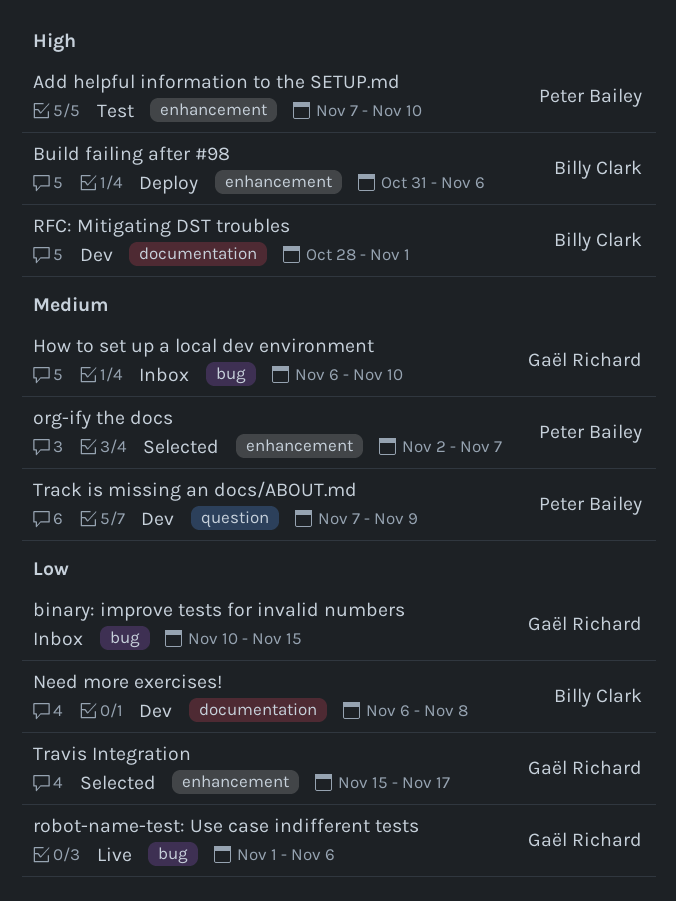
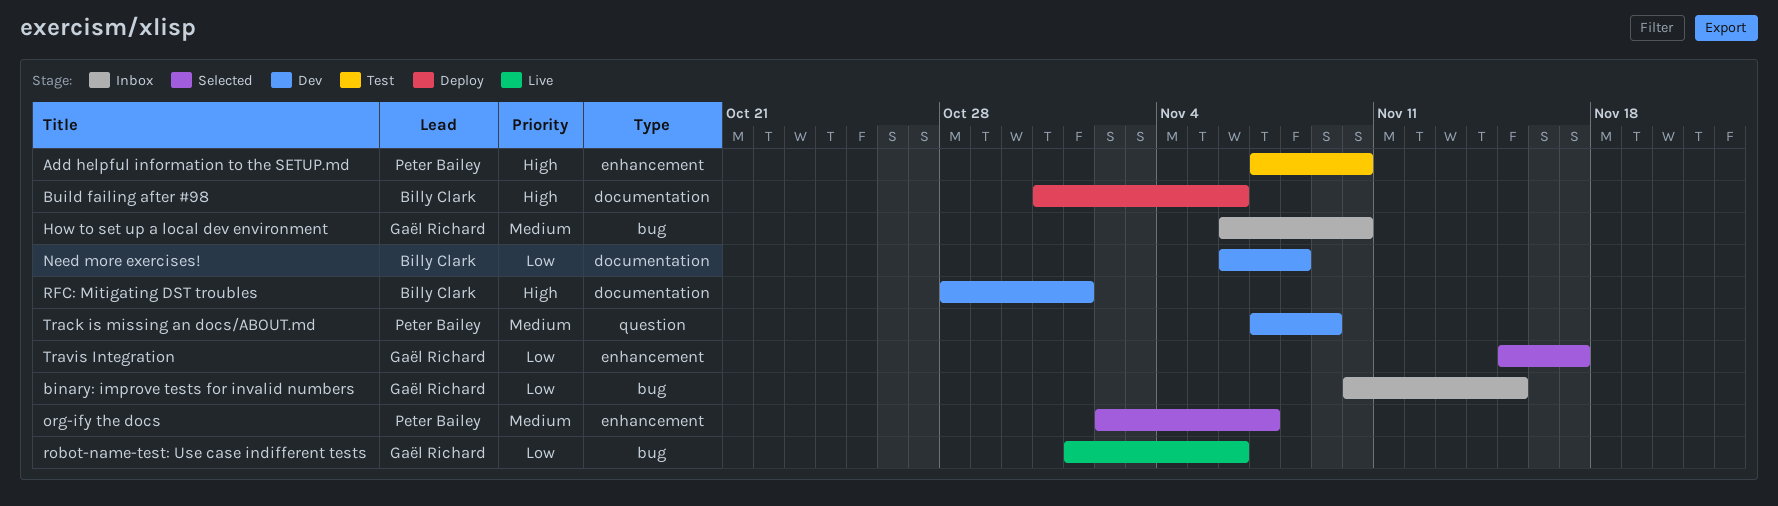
Build failing after #98, label: enhancement -> documentation

